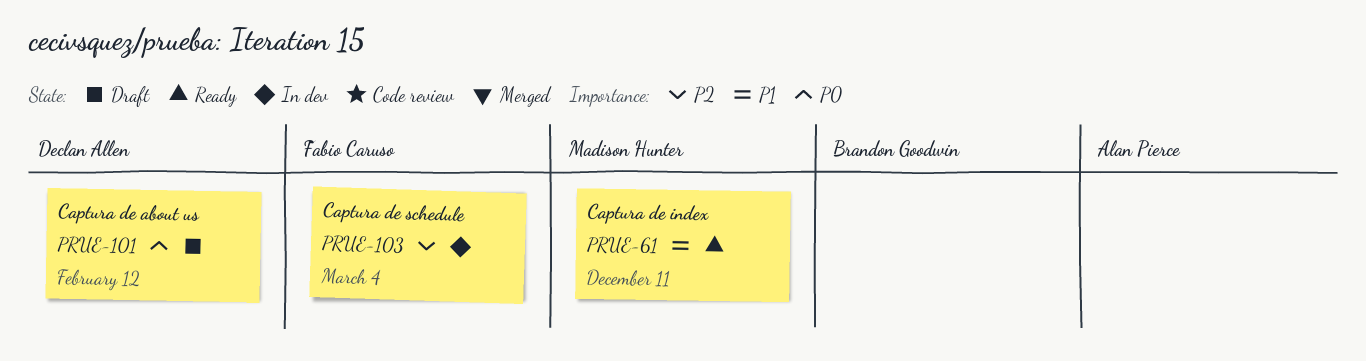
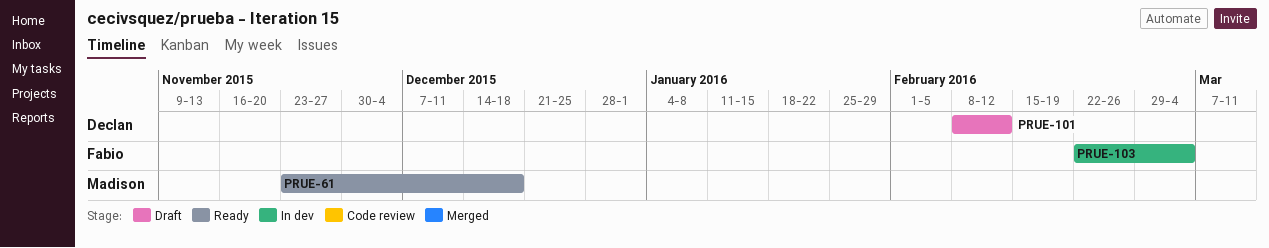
PRUE-61, due: Dec 11 -> Dec 18

